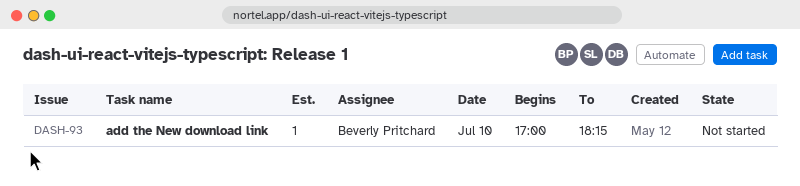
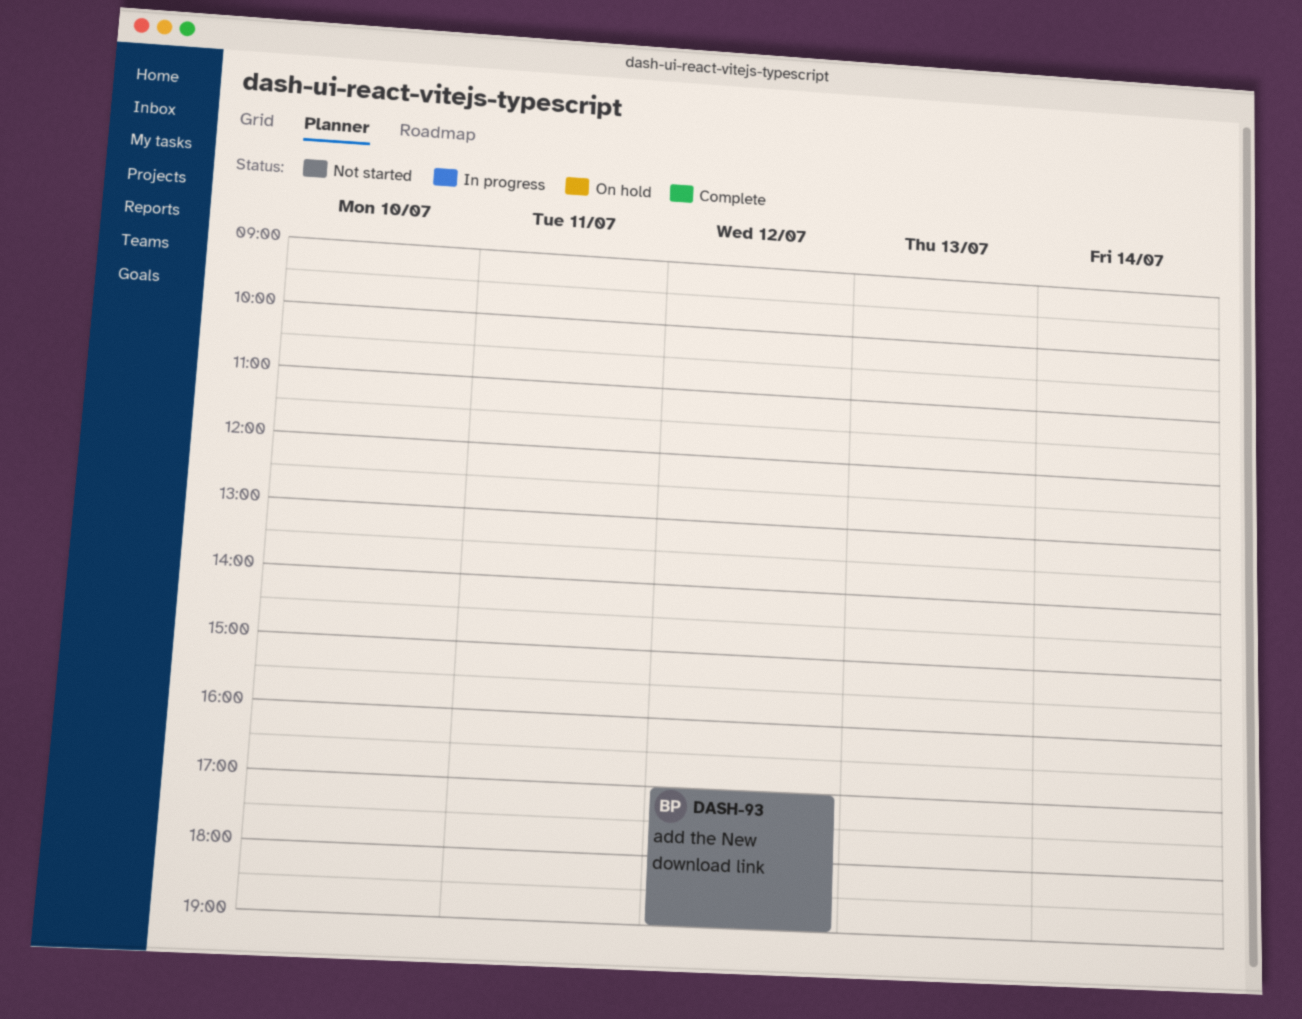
DASH-93, day: Jul 10 -> Jul 12
DASH-93, ends: 18:15 -> 19:00

